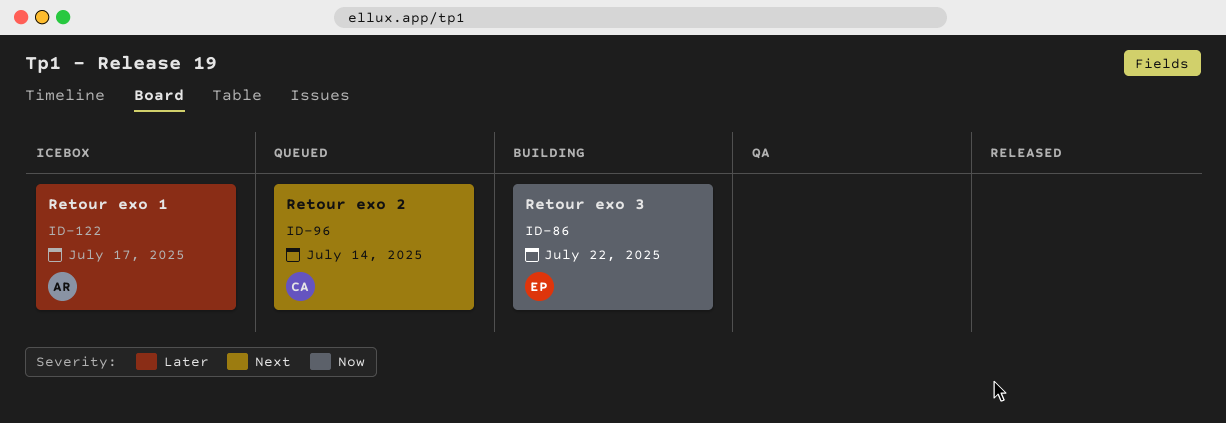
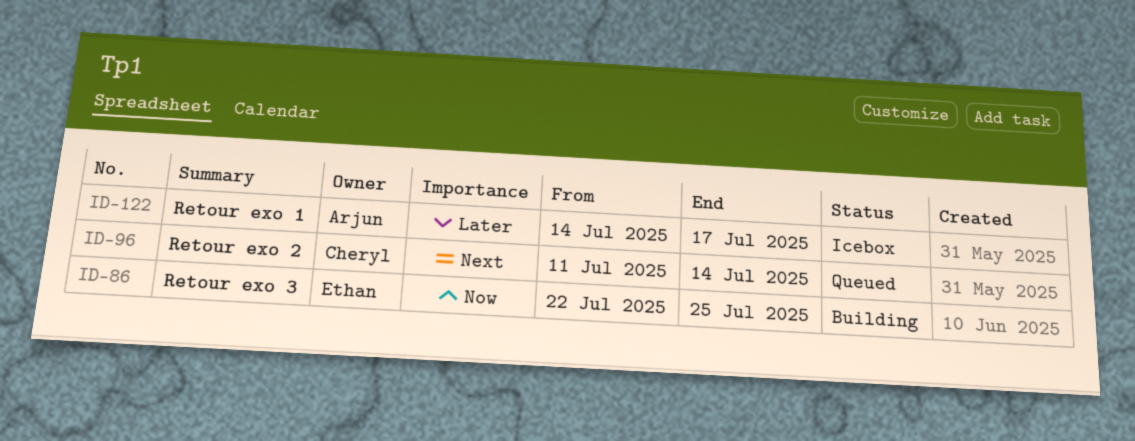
ID-86, due: Jul 22 -> Jul 25

